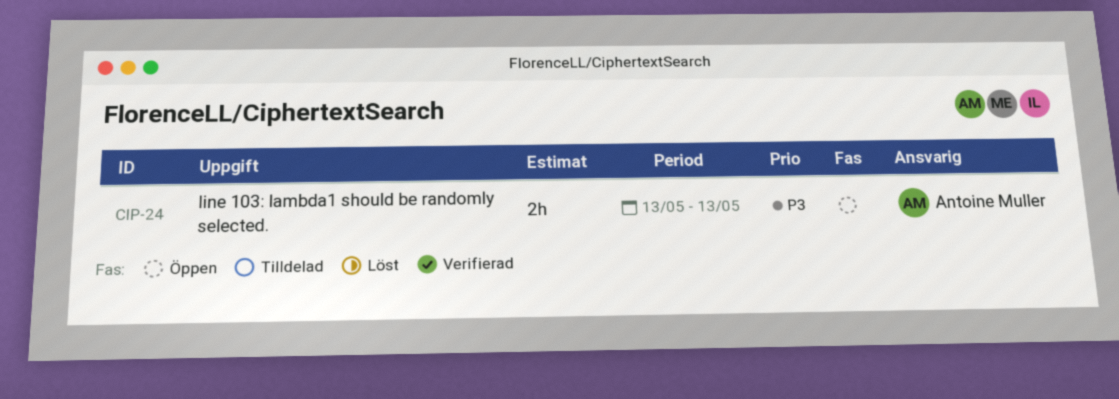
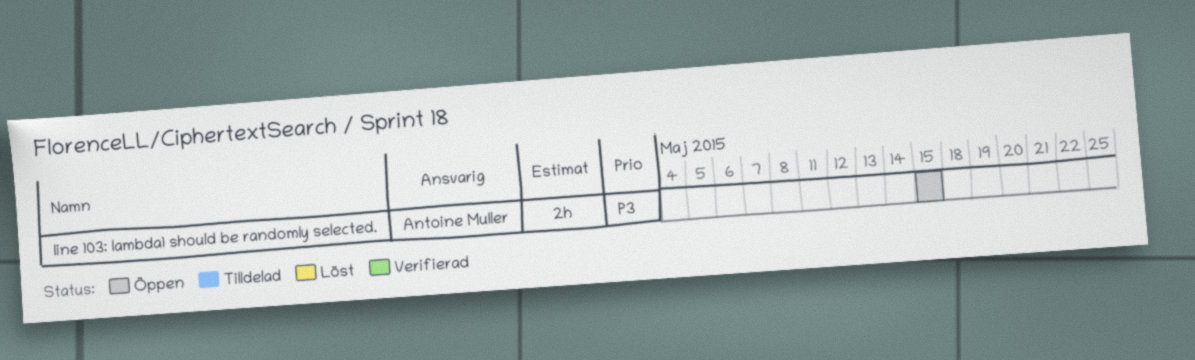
line 103: lambda1 should be randomly selected., start: May 13 -> May 15
line 103: lambda1 should be randomly selected., due: May 13 -> May 15

